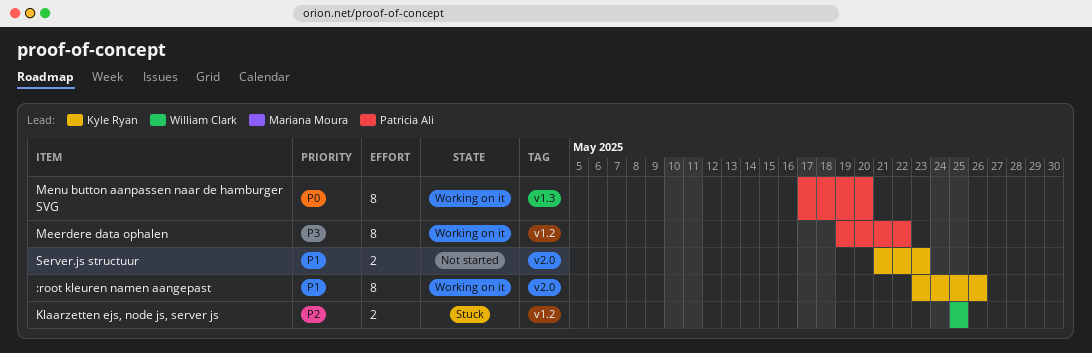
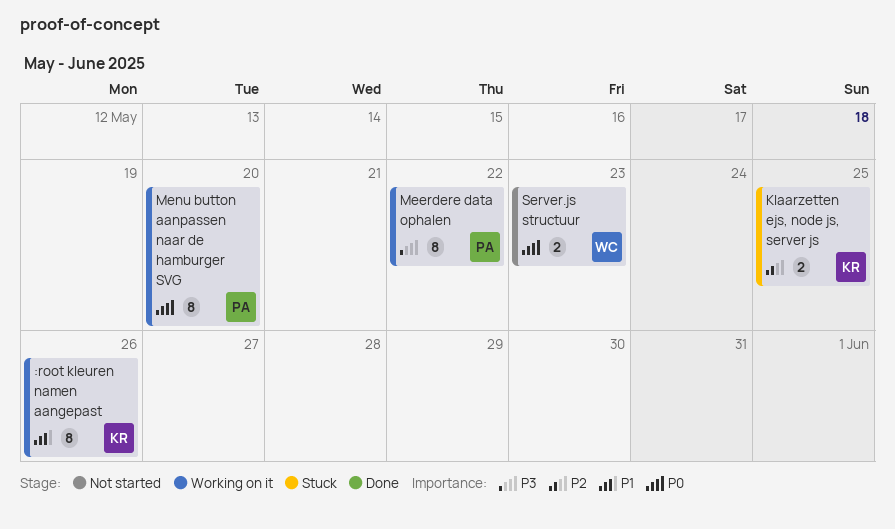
Klaarzetten ejs, node js, server js, owner: William Clark -> Kyle Ryan
Server.js structuur, owner: Kyle Ryan -> William Clark
Server.js structuur, priority: P1 -> P0

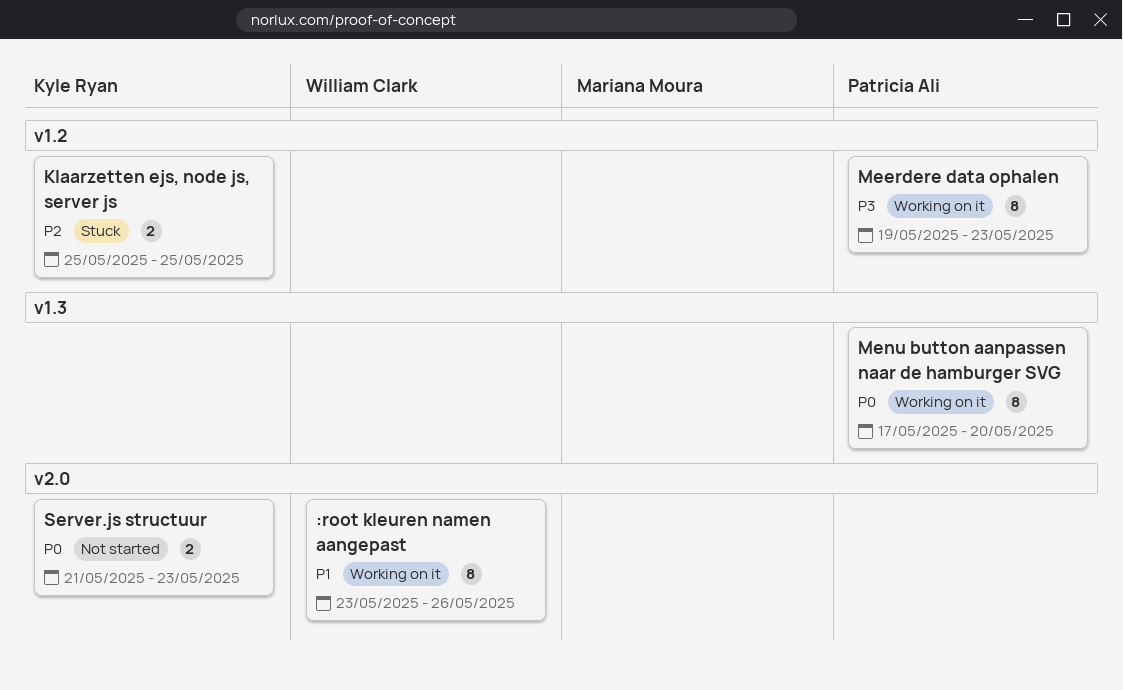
:root kleuren namen aangepast, owner: Kyle Ryan -> William Clark
Meerdere data ophalen, due: May 22 -> May 23
Server.js structuur, owner: William Clark -> Kyle Ryan

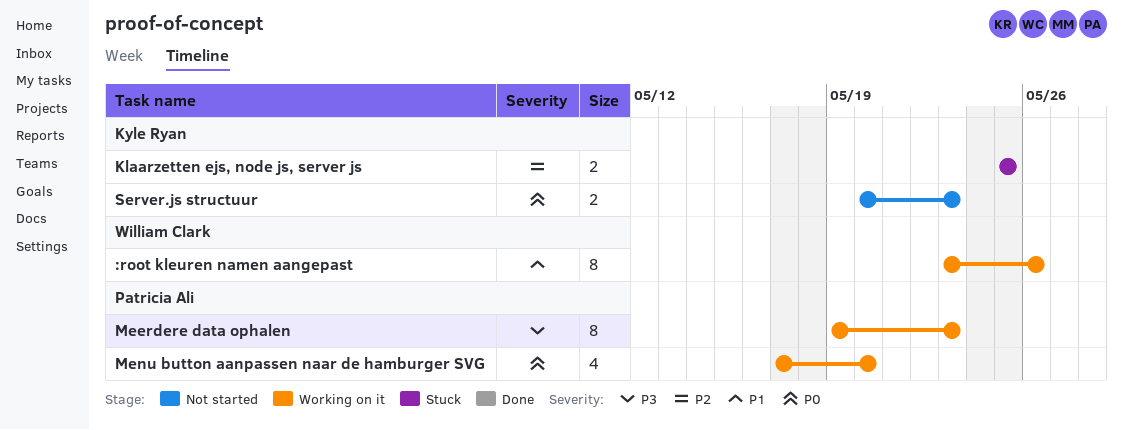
Menu button aanpassen naar de hamburger SVG, estimate: 8 -> 4
Server.js structuur, start: May 21 -> May 20

